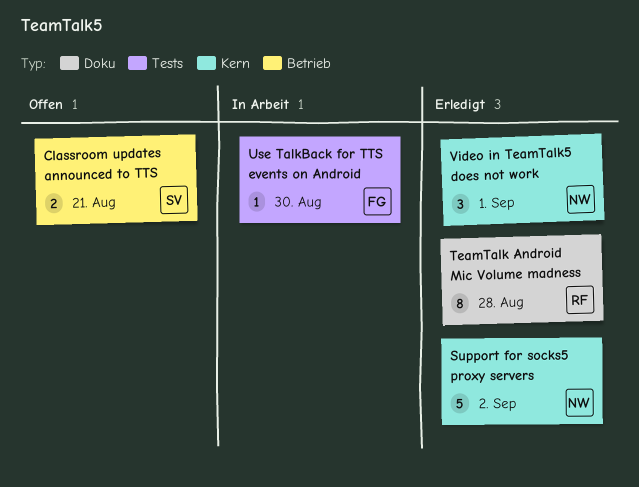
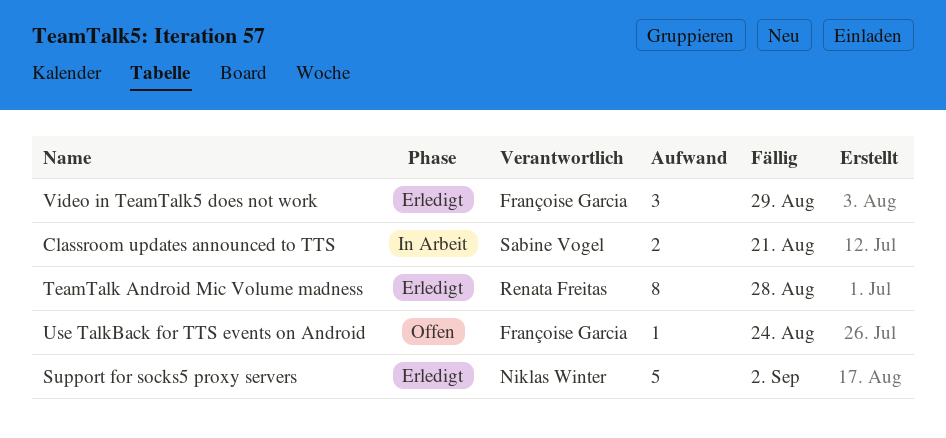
Classroom updates announced to TTS, status: Offen -> In Arbeit
Use TalkBack for TTS events on Android, status: In Arbeit -> Offen
Use TalkBack for TTS events on Android, due: Aug 30 -> Aug 24
Video in TeamTalk5 does not work, owner: Niklas Winter -> Françoise Garcia
Video in TeamTalk5 does not work, due: Sep 1 -> Aug 29

